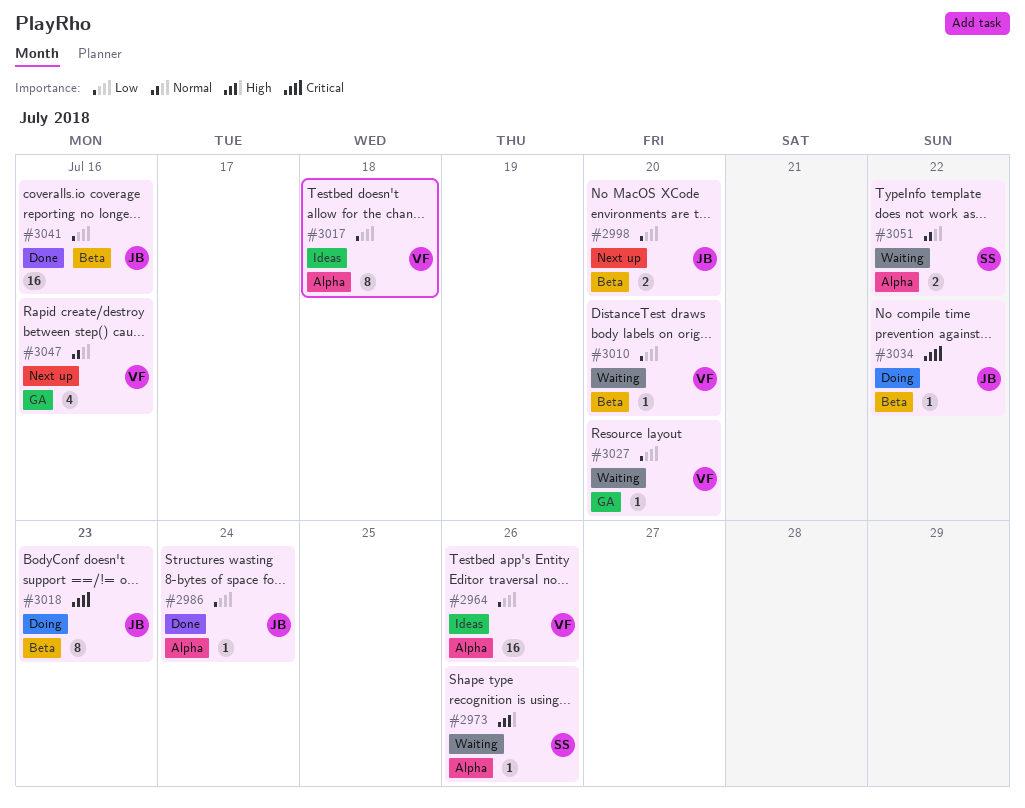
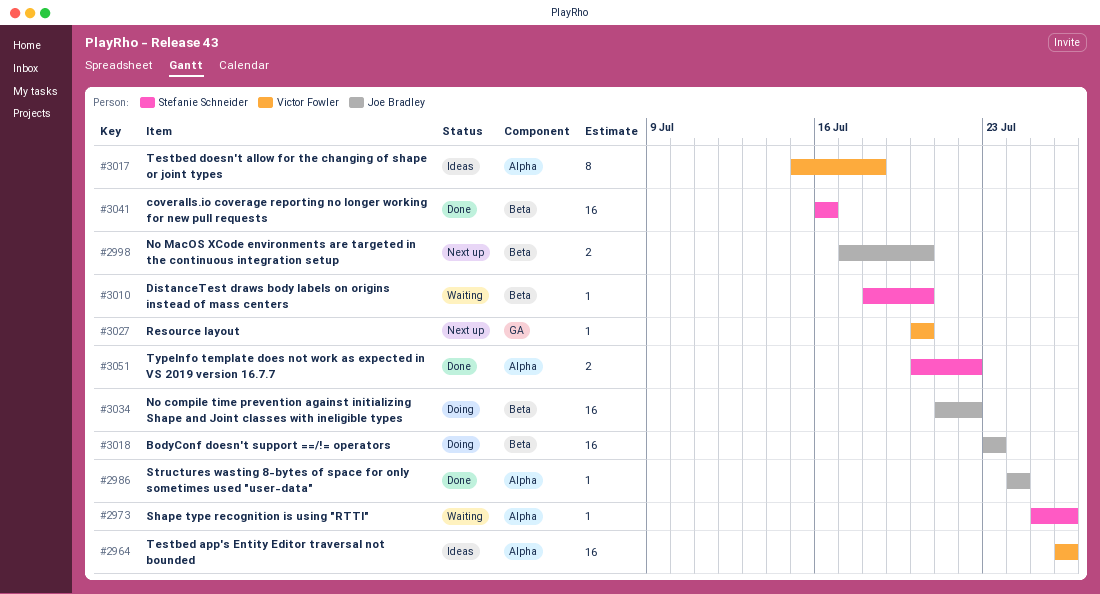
#3010, owner: Victor Fowler -> Stefanie Schneider
#3018, estimate: 8 -> 16
#3027, status: Waiting -> Next up
#3034, estimate: 1 -> 16
#3041, owner: Joe Bradley -> Stefanie Schneider
#3047: present -> none
#3051, status: Waiting -> Done

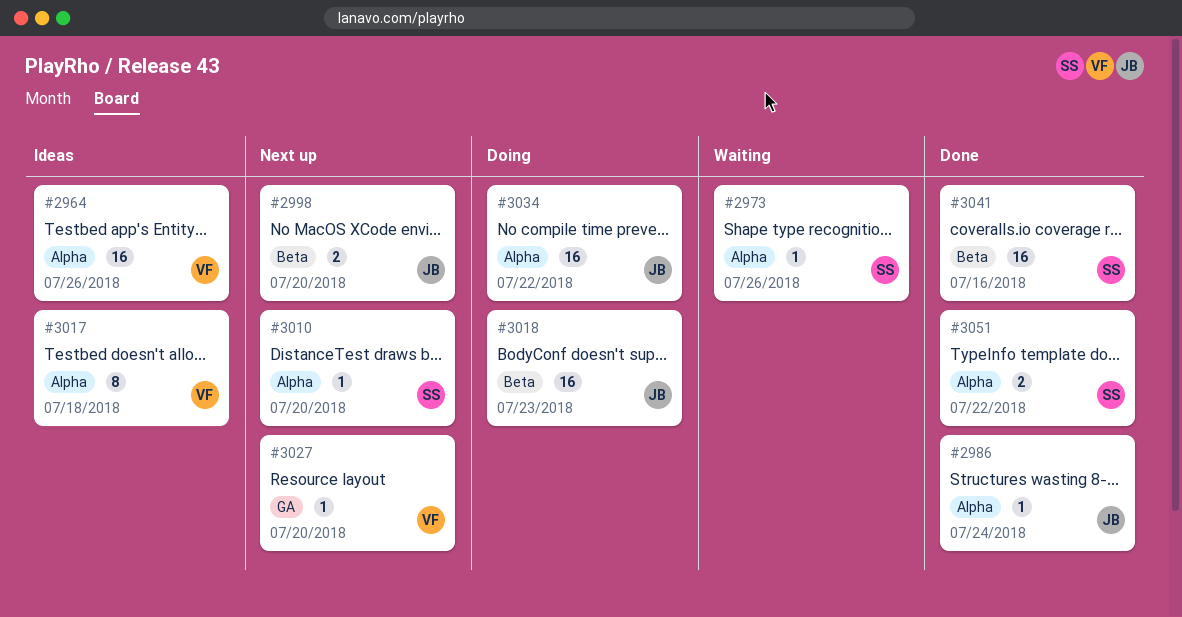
#3010, status: Waiting -> Next up
#3010, label: Beta -> Alpha
#3034, label: Beta -> Alpha

